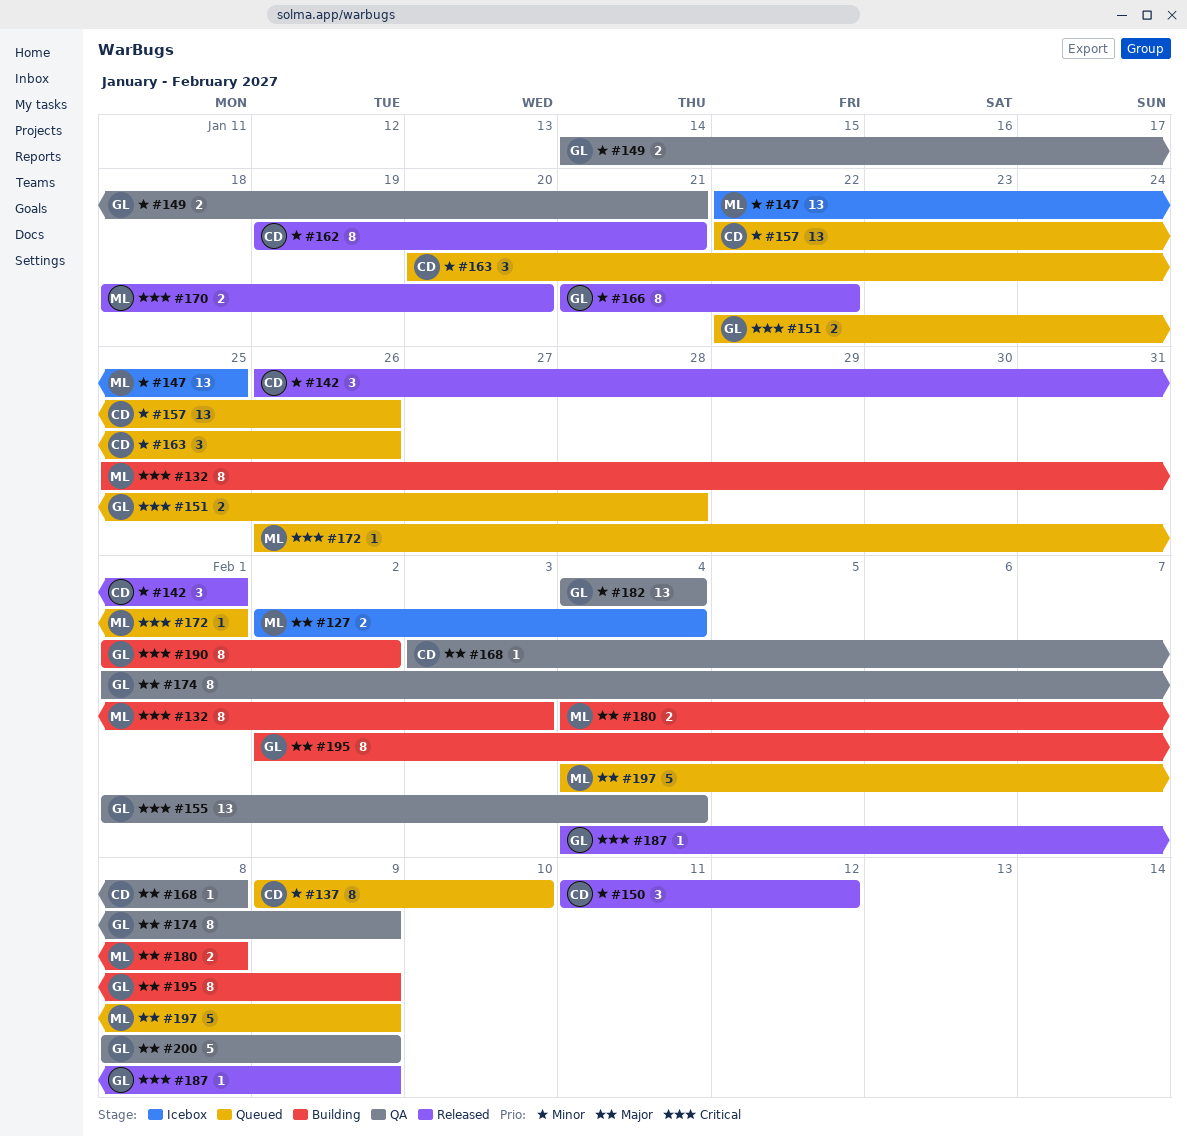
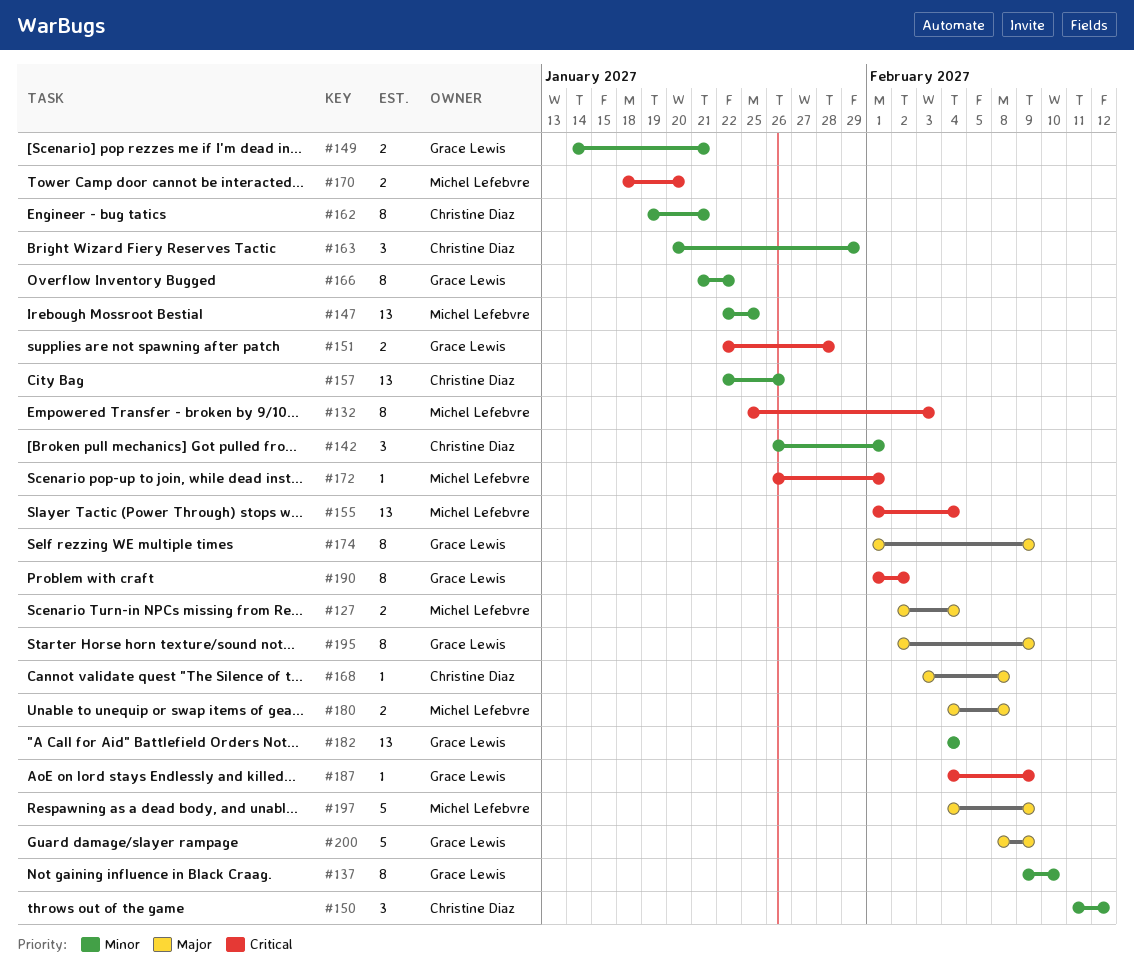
#137, owner: Christine Diaz -> Grace Lewis
#155, owner: Grace Lewis -> Michel Lefebvre
#163, due: Jan 26 -> Jan 29

